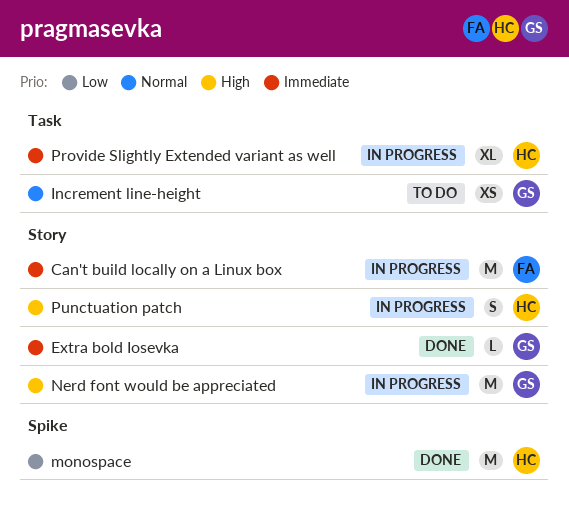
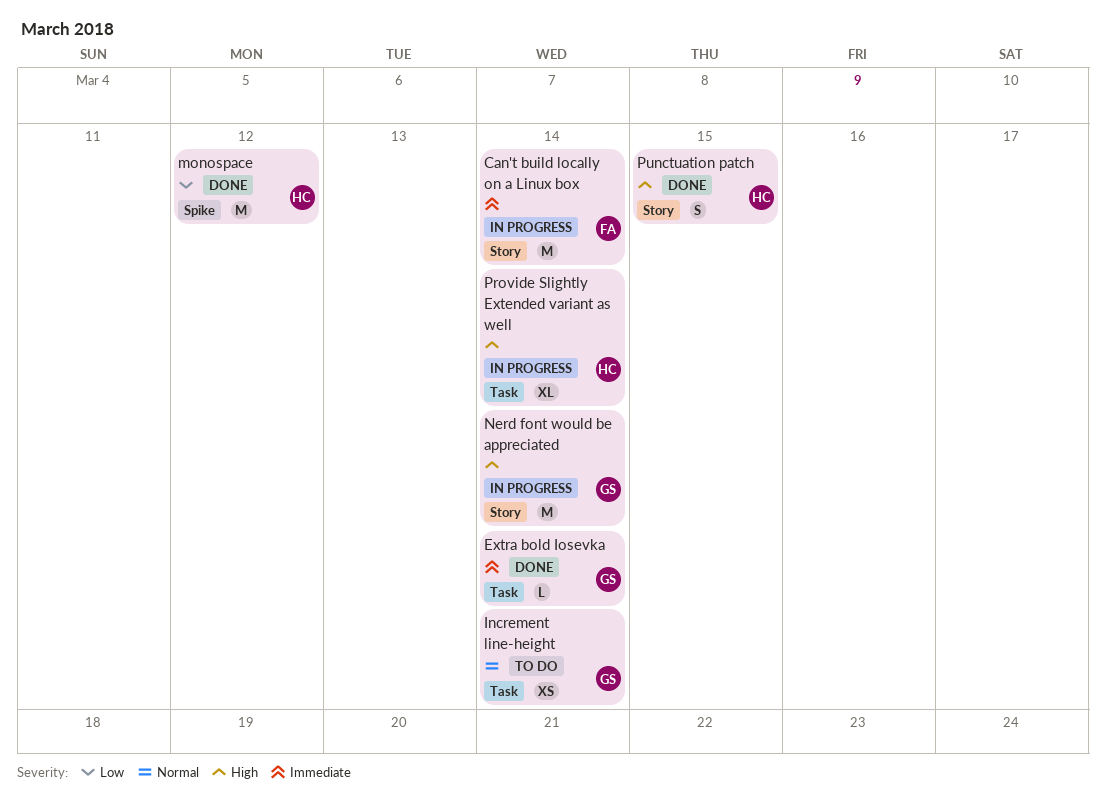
Extra bold Iosevka, label: Story -> Task
Provide Slightly Extended variant as well, priority: Immediate -> High
Punctuation patch, status: In progress -> Done

